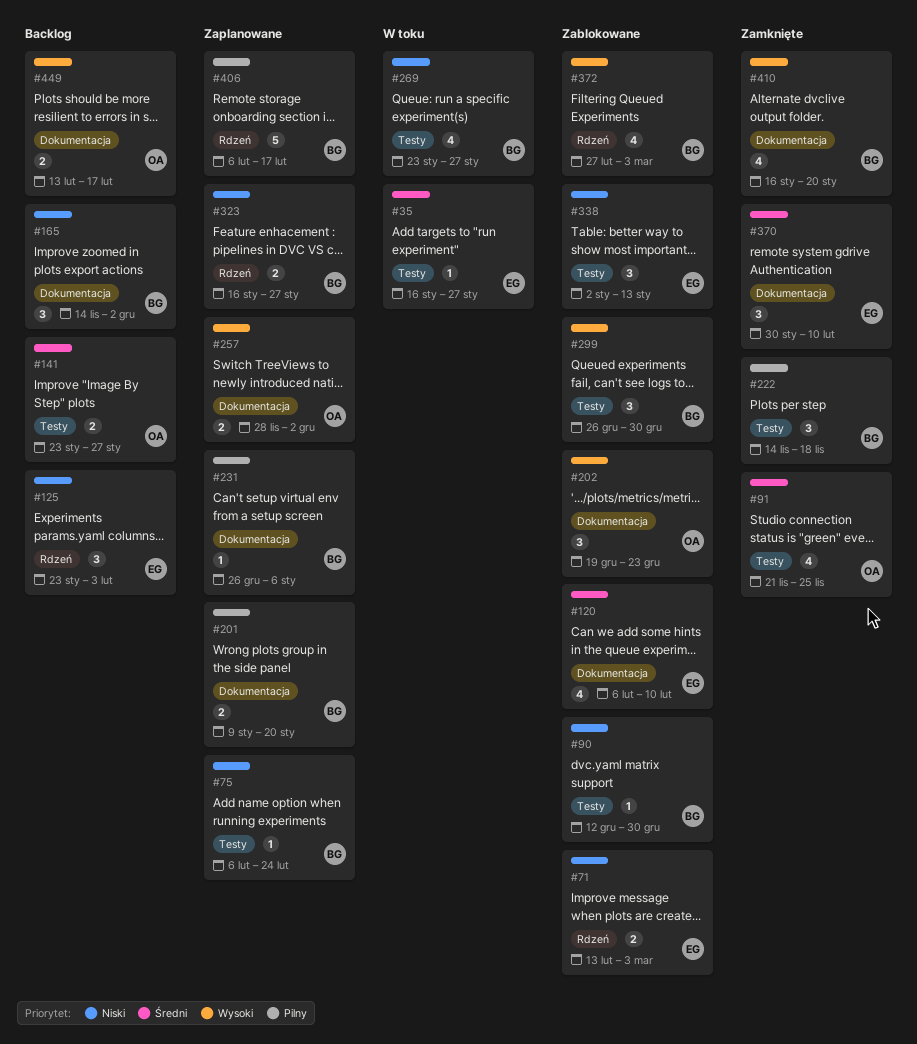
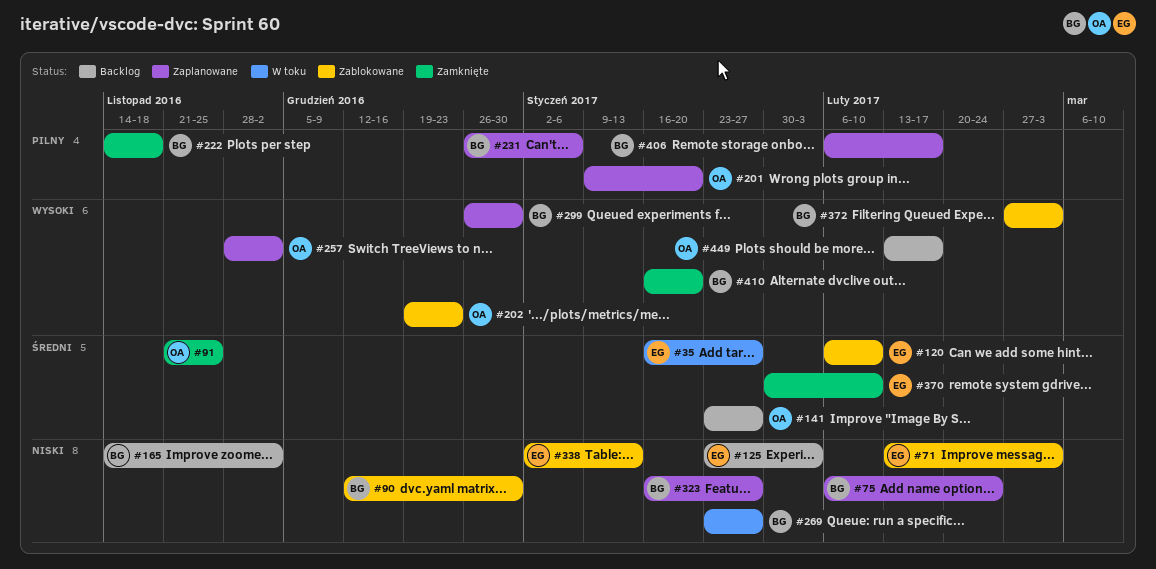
#201, owner: BG -> OA
#299, status: Zablokowane -> Zaplanowane

